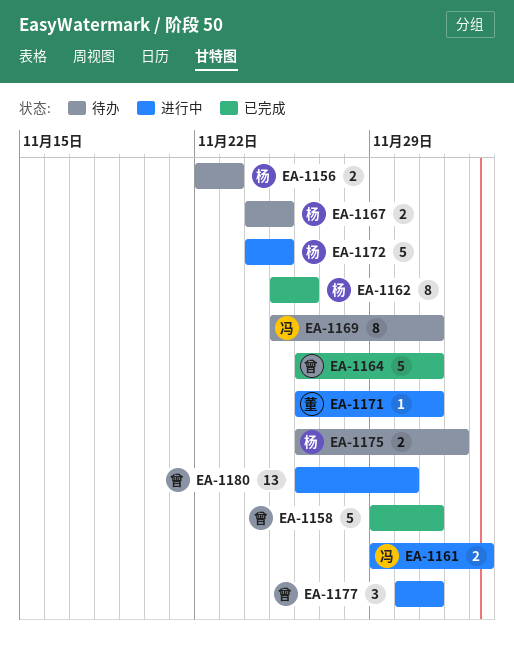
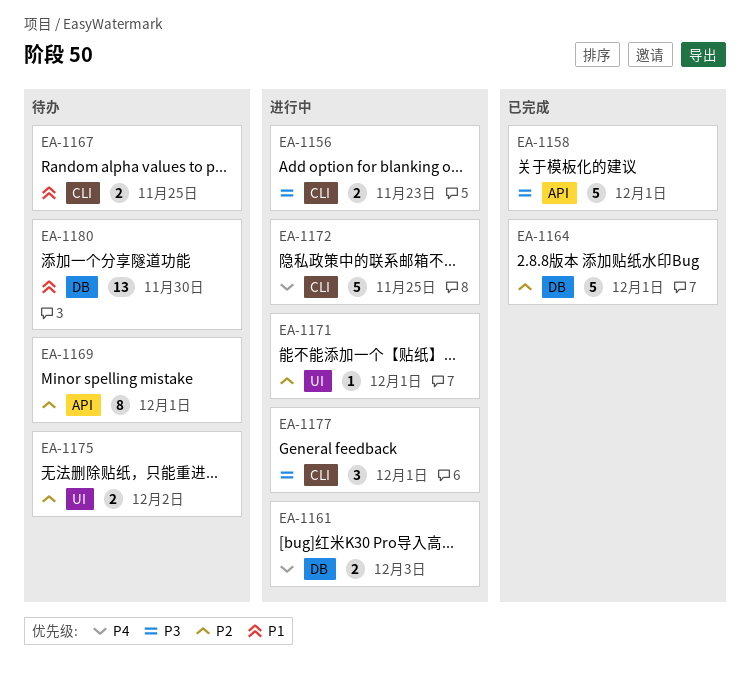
EA-1156, status: 待办 -> 进行中
EA-1162: present -> none
EA-1180, status: 进行中 -> 待办

